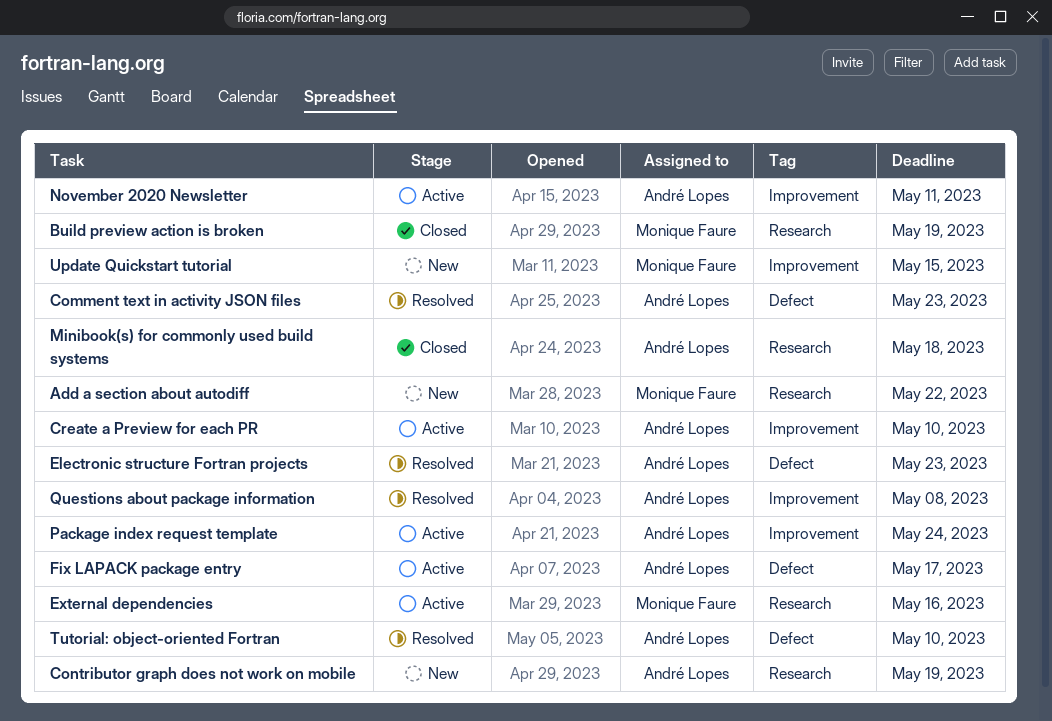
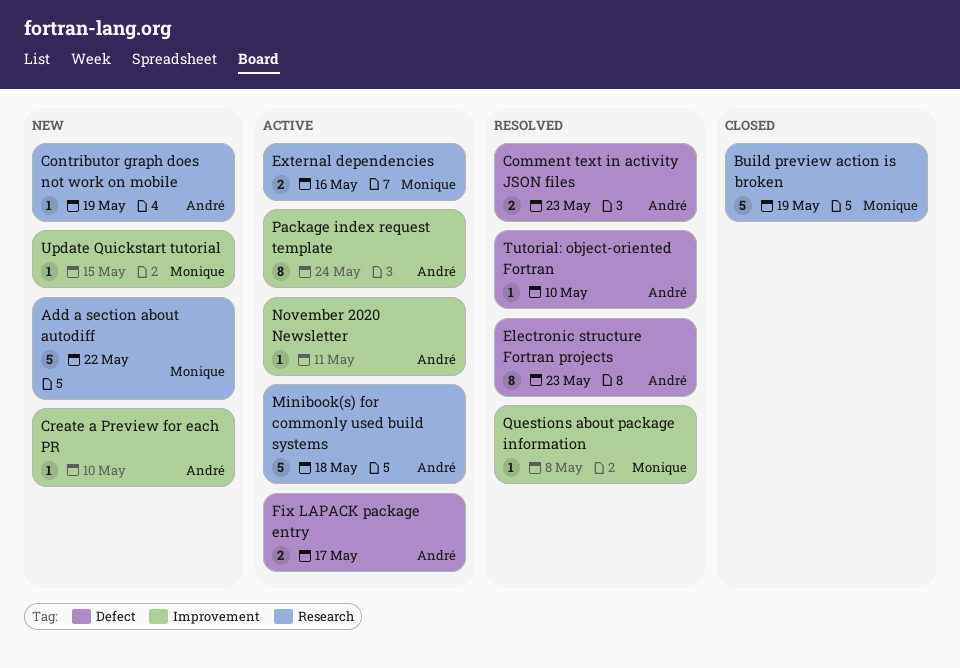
Create a Preview for each PR, status: Active -> New
Minibook(s) for commonly used build systems, status: Closed -> Active
Questions about package information, owner: André Lopes -> Monique Faure

